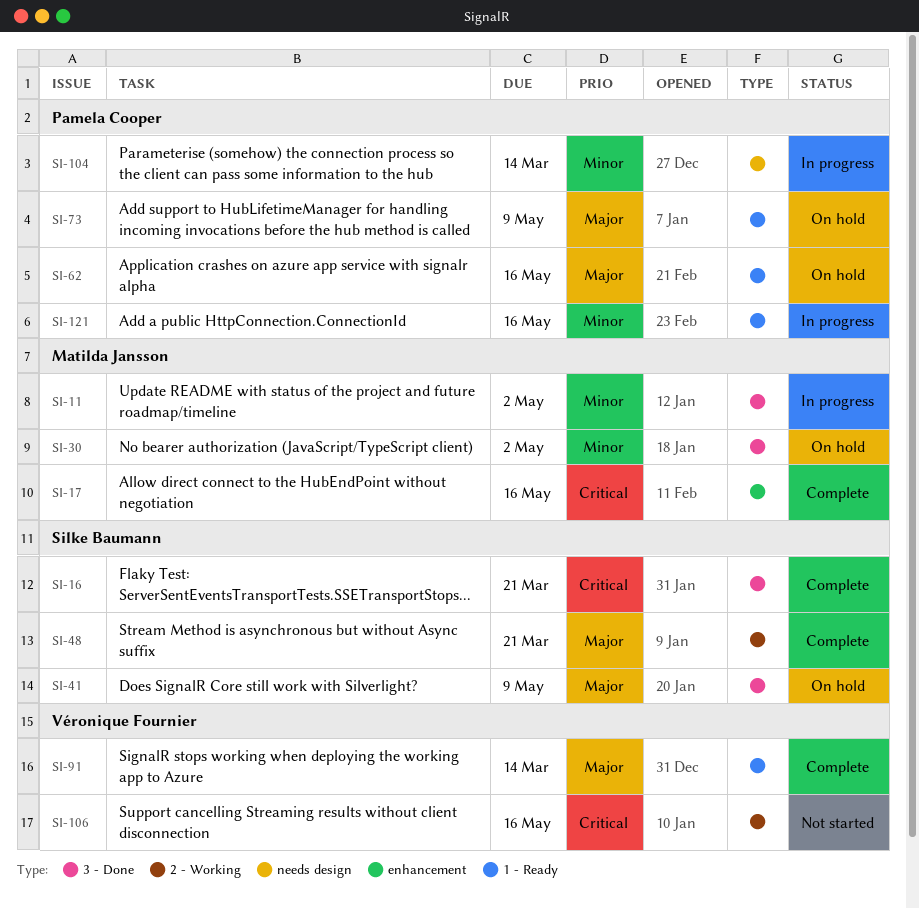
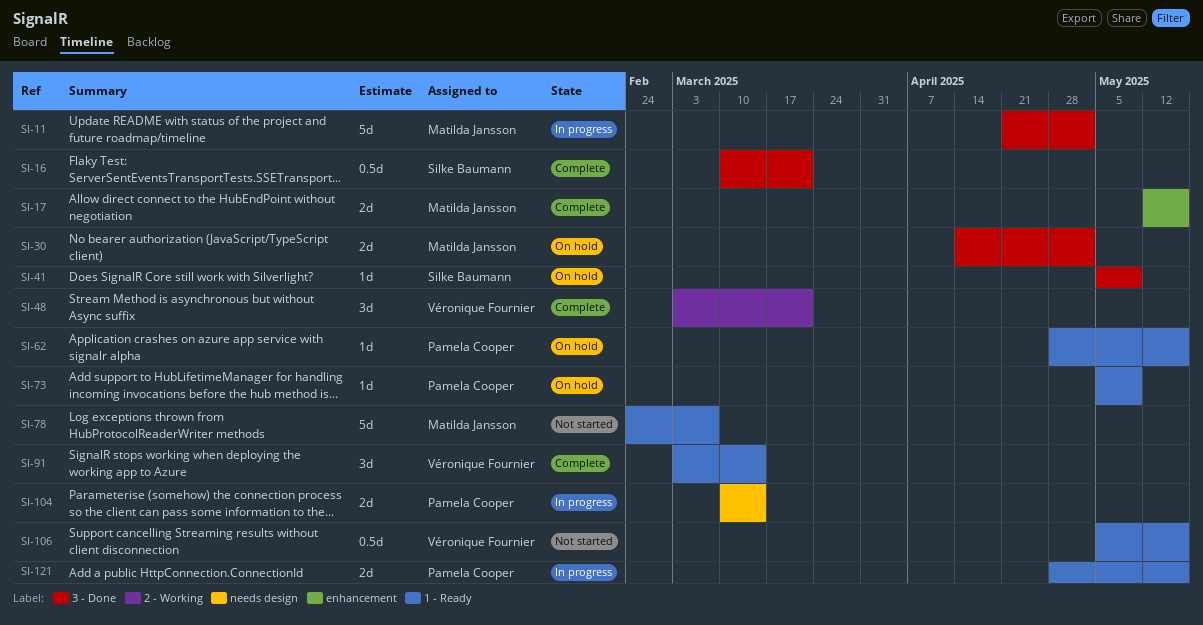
SI-48, owner: Silke Baumann -> Véronique Fournier
SI-78: none -> present
SI-106, label: 2 - Working -> 1 - Ready

